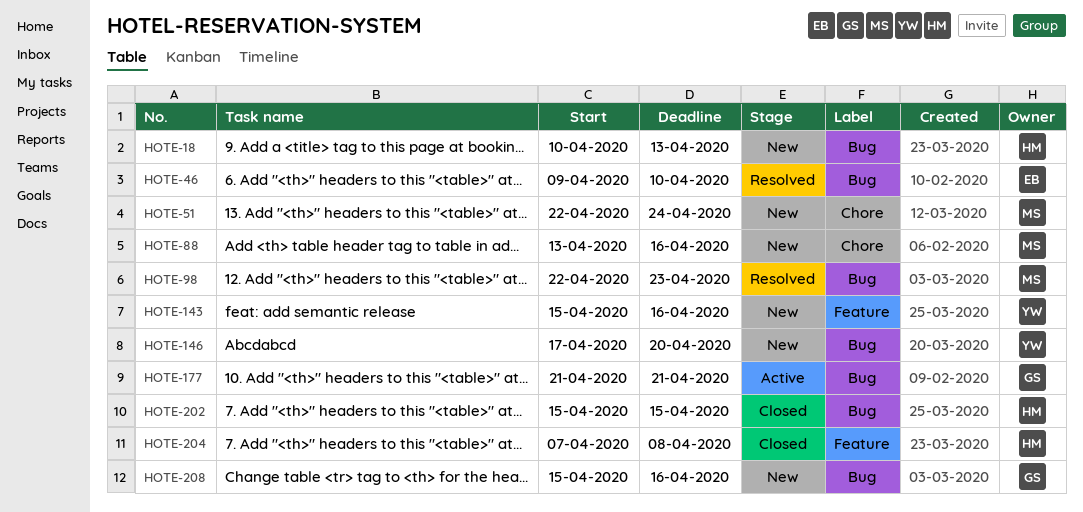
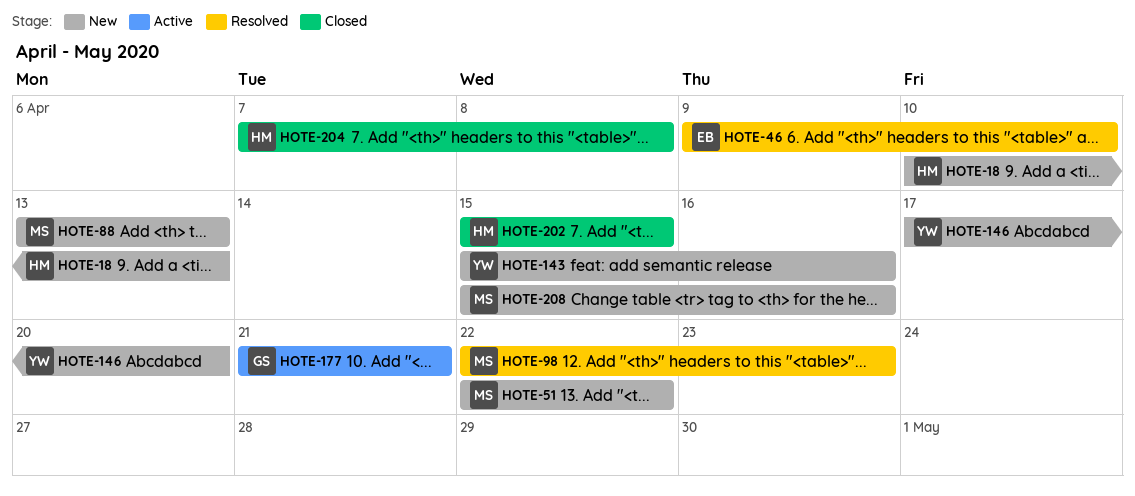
HOTE-51, due: Apr 24 -> Apr 22
HOTE-88, due: Apr 16 -> Apr 13
HOTE-208, owner: GS -> MS

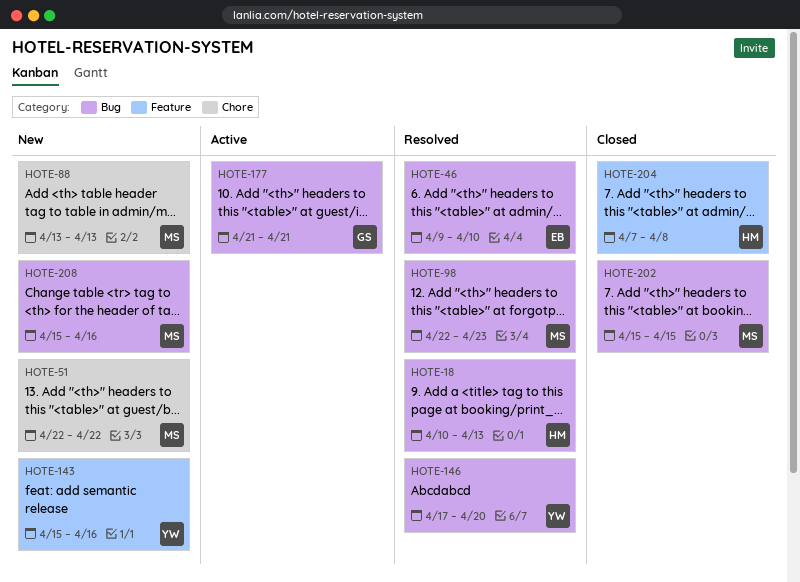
HOTE-18, status: New -> Resolved
HOTE-146, status: New -> Resolved
HOTE-202, owner: HM -> MS

